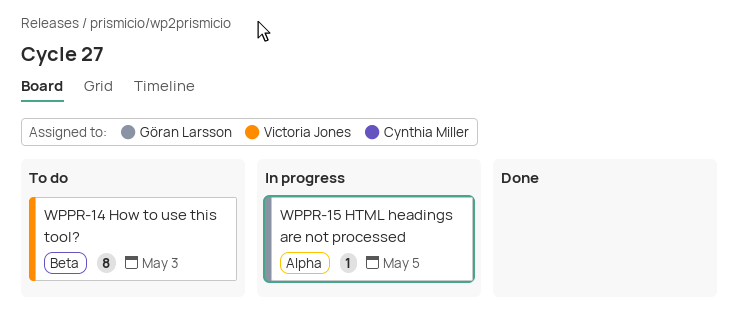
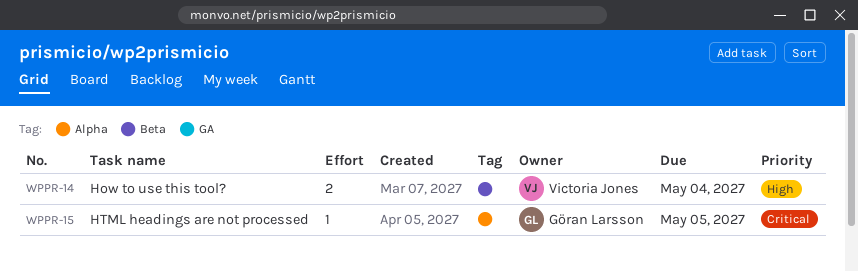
WPPR-14, estimate: 8 -> 2
WPPR-14, due: May 3 -> May 4

